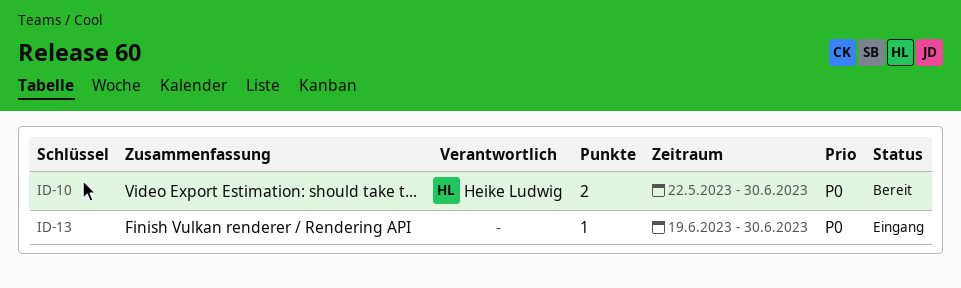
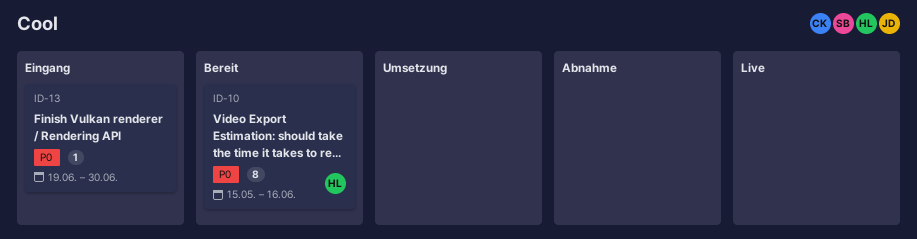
ID-10, estimate: 2 -> 8
ID-10, start: May 22 -> May 15
ID-10, due: Jun 30 -> Jun 16

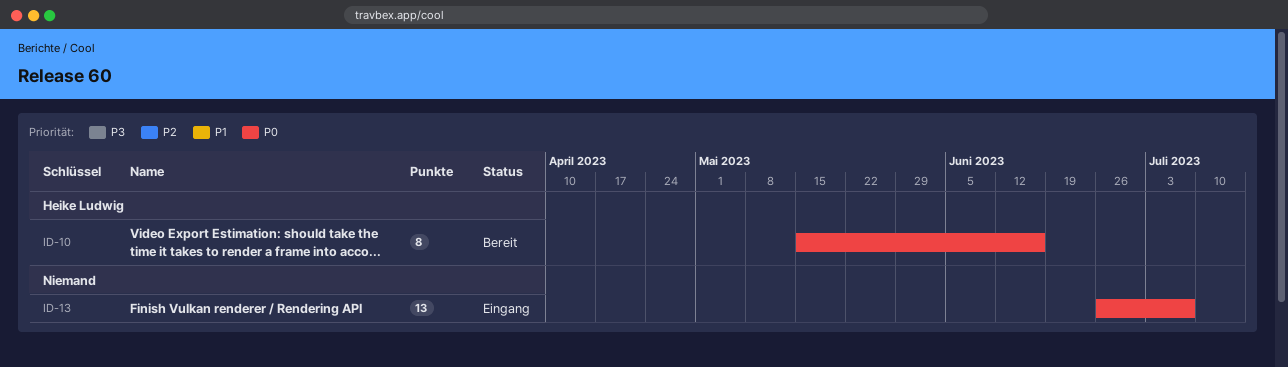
ID-13, estimate: 1 -> 13
ID-13, start: Jun 19 -> Jun 26
ID-13, due: Jun 30 -> Jul 7

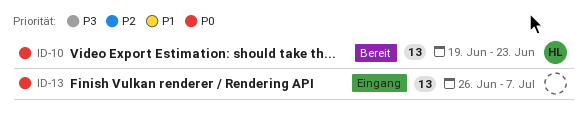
ID-10, estimate: 8 -> 13
ID-10, start: May 15 -> Jun 19
ID-10, due: Jun 16 -> Jun 23

